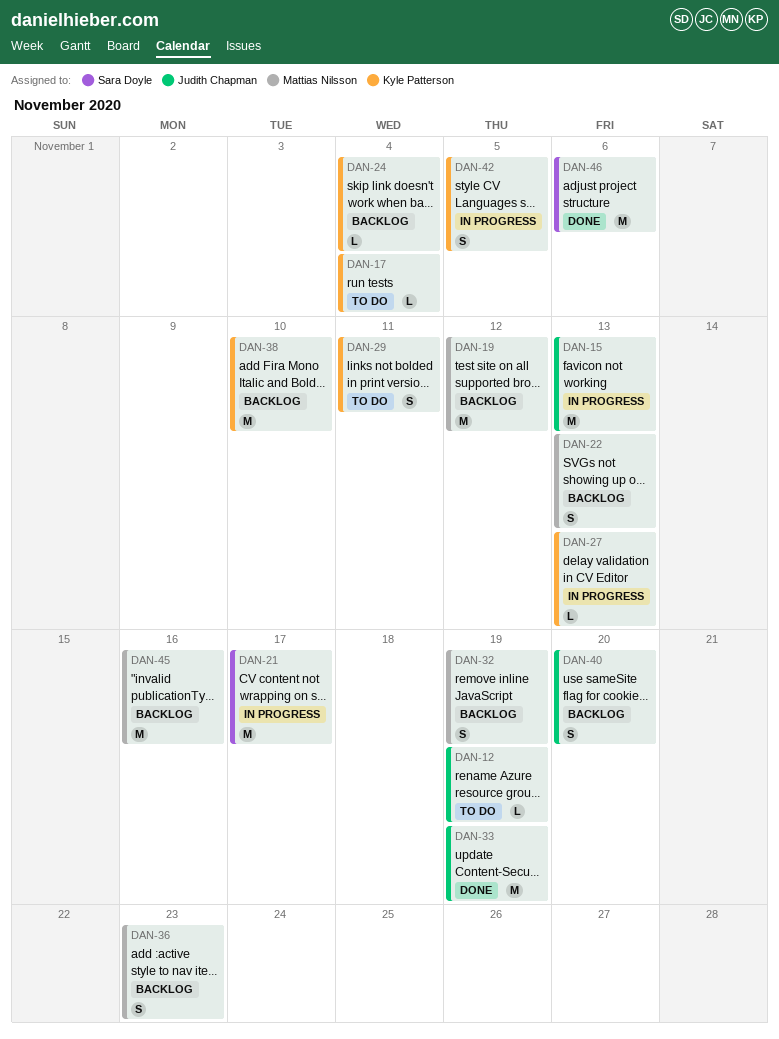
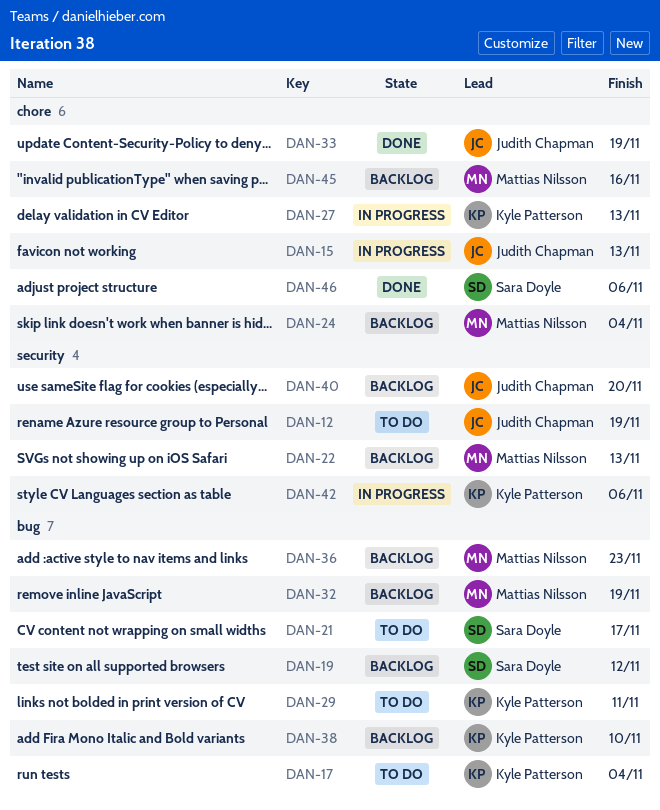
DAN-19, owner: Mattias Nilsson -> Sara Doyle
DAN-21, status: In progress -> To do
DAN-24, owner: Kyle Patterson -> Mattias Nilsson
DAN-42, due: Nov 5 -> Nov 6

